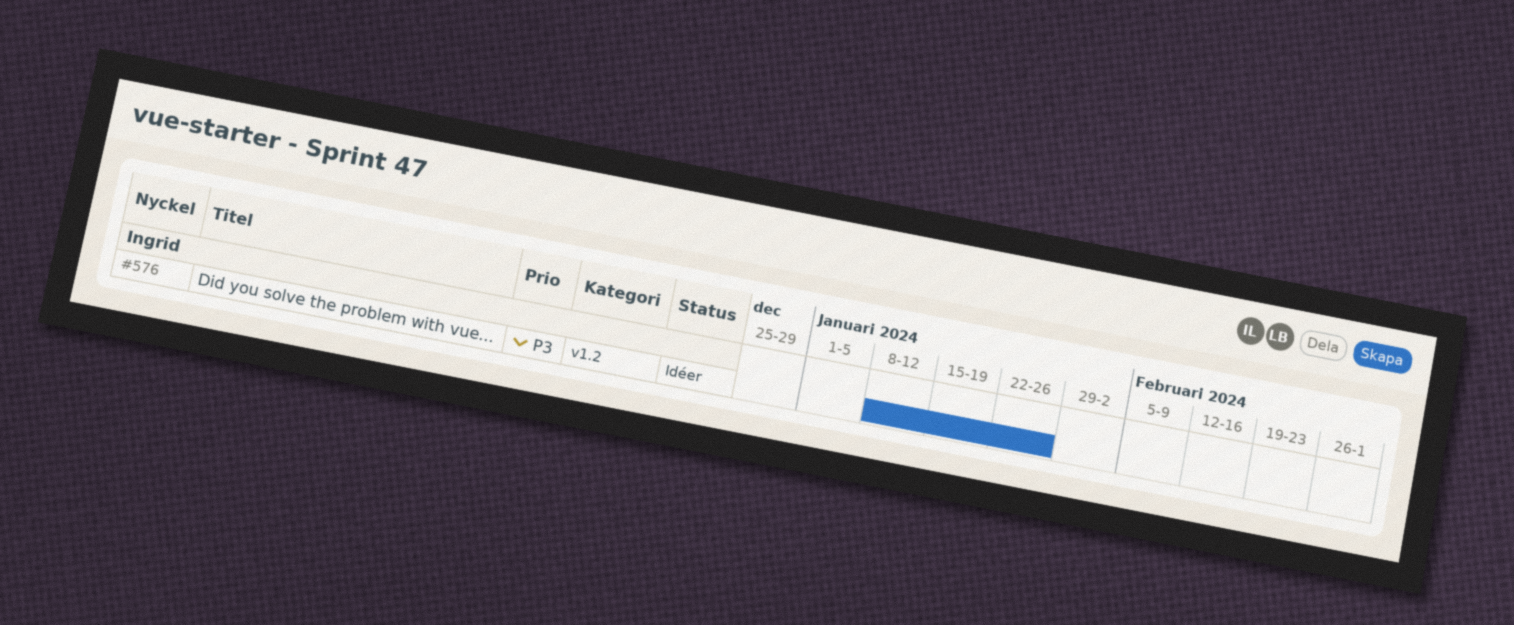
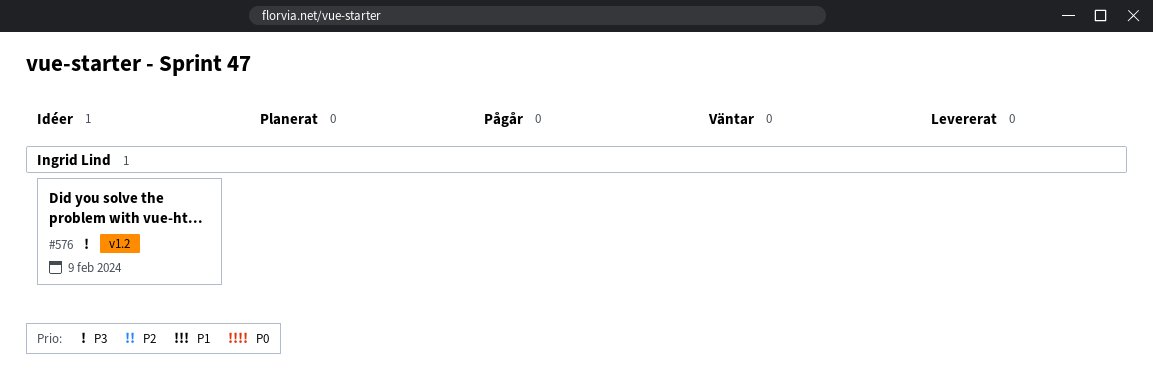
#576, due: Jan 26 -> Feb 9

